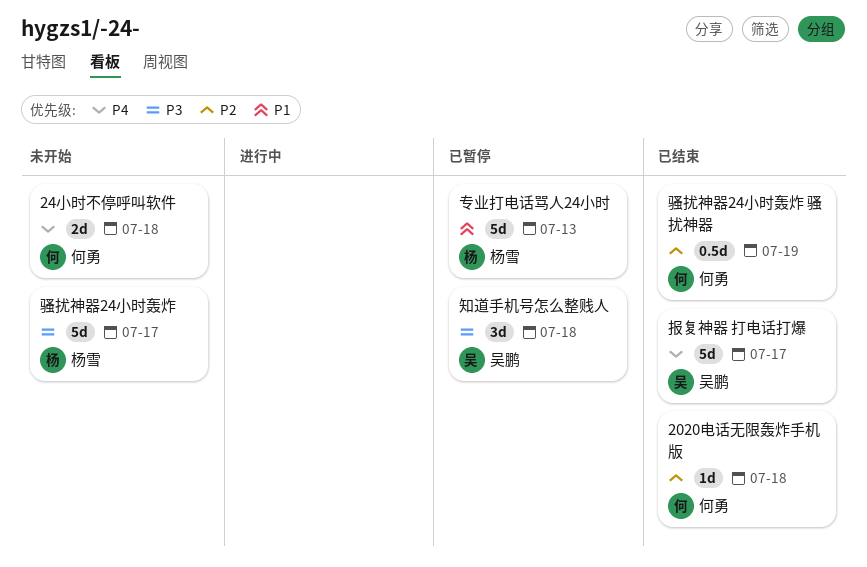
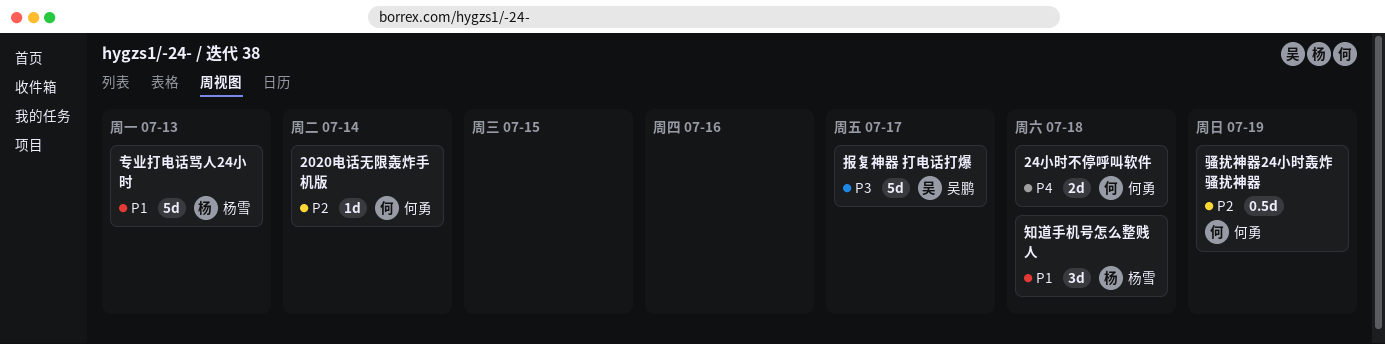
2020电话无限轰炸手机版, due: Jul 18 -> Jul 14
报复神器 打电话打爆, priority: P4 -> P3
知道手机号怎么整贱人, owner: 吴鹏 -> 杨雪
知道手机号怎么整贱人, priority: P3 -> P1
骚扰神器24小时轰炸: present -> none

